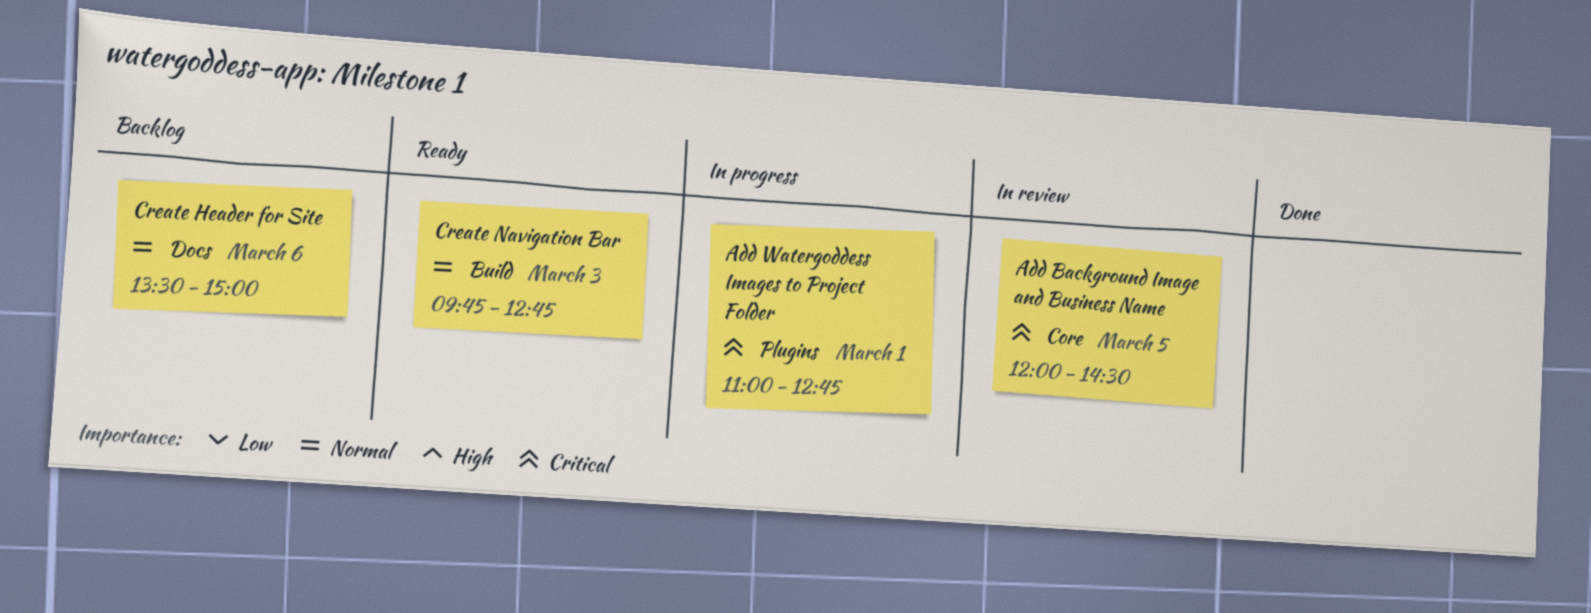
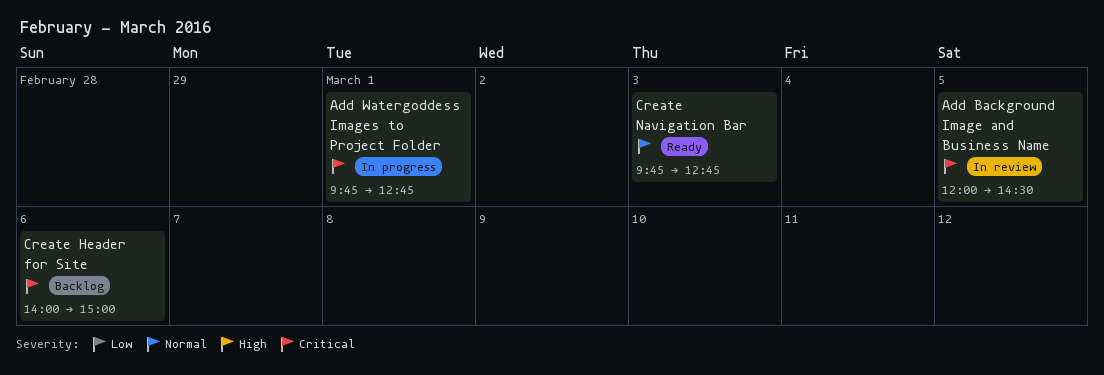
Add Watergoddess Images to Project Folder, begins: 11:00 -> 09:45
Create Header for Site, priority: Normal -> Critical
Create Header for Site, begins: 13:30 -> 14:00

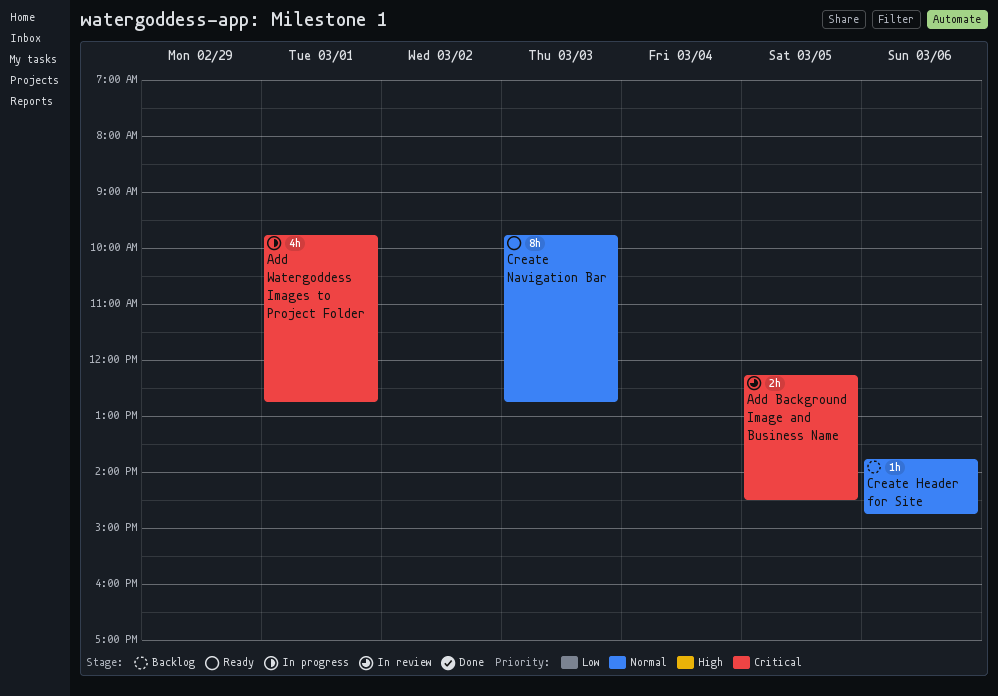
Add Background Image and Business Name, begins: 12:00 -> 12:15
Create Header for Site, priority: Critical -> Normal
Create Header for Site, begins: 14:00 -> 13:45
Create Header for Site, ends: 15:00 -> 14:45

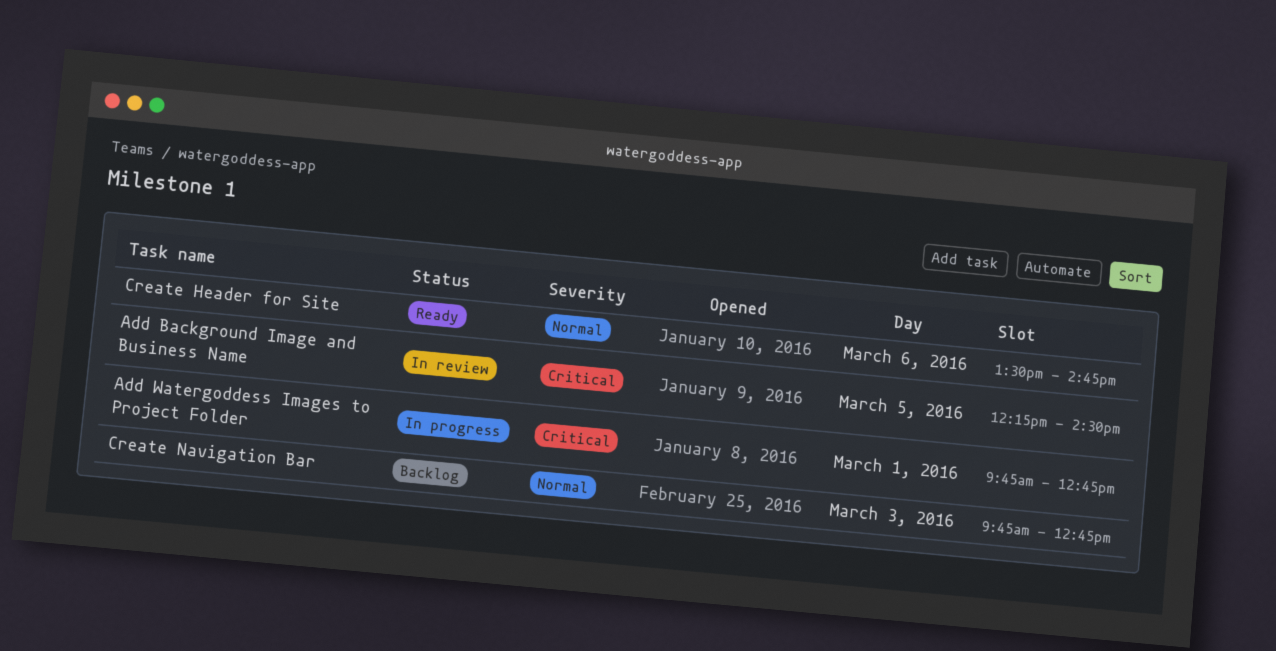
Create Header for Site, status: Backlog -> Ready
Create Header for Site, begins: 13:45 -> 13:30
Create Navigation Bar, status: Ready -> Backlog

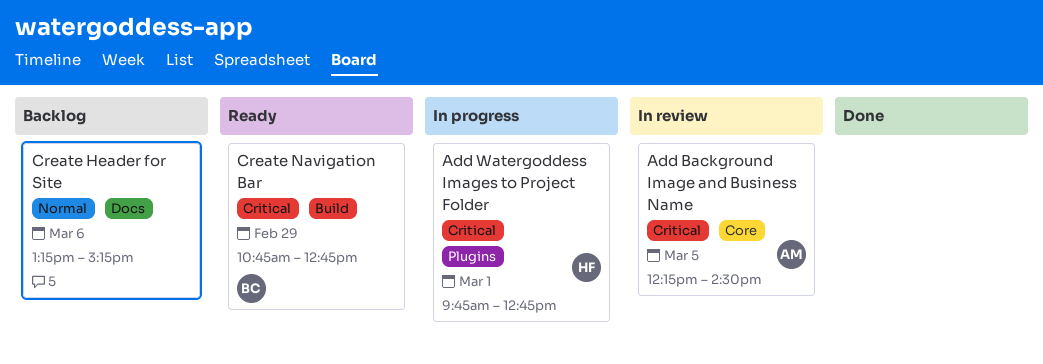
Create Header for Site, status: Ready -> Backlog
Create Header for Site, begins: 13:30 -> 13:15
Create Header for Site, ends: 14:45 -> 15:15
Create Navigation Bar, status: Backlog -> Ready
Create Navigation Bar, priority: Normal -> Critical
Create Navigation Bar, day: Mar 3 -> Feb 29
Create Navigation Bar, begins: 09:45 -> 10:45

